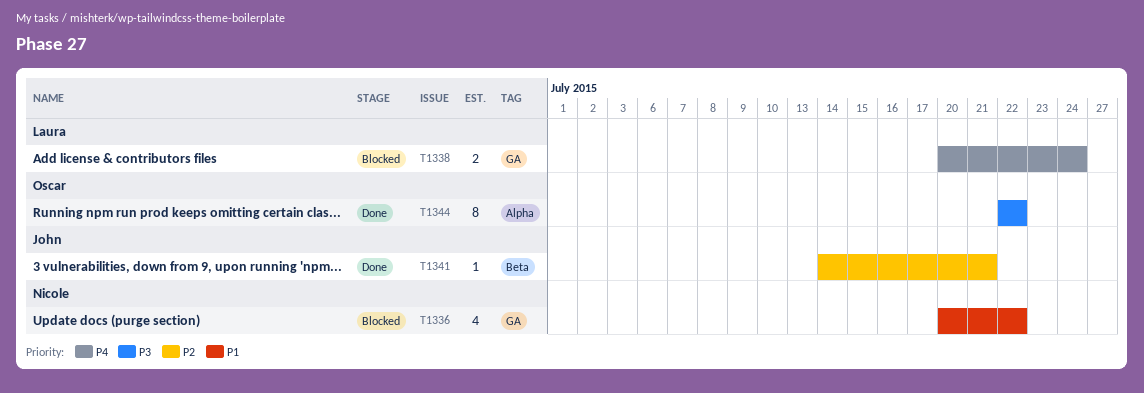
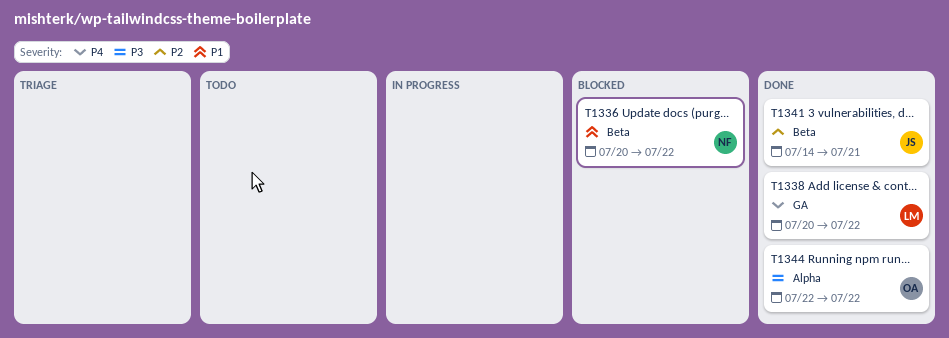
T1336, label: GA -> Beta
T1338, status: Blocked -> Done
T1338, due: Jul 24 -> Jul 22

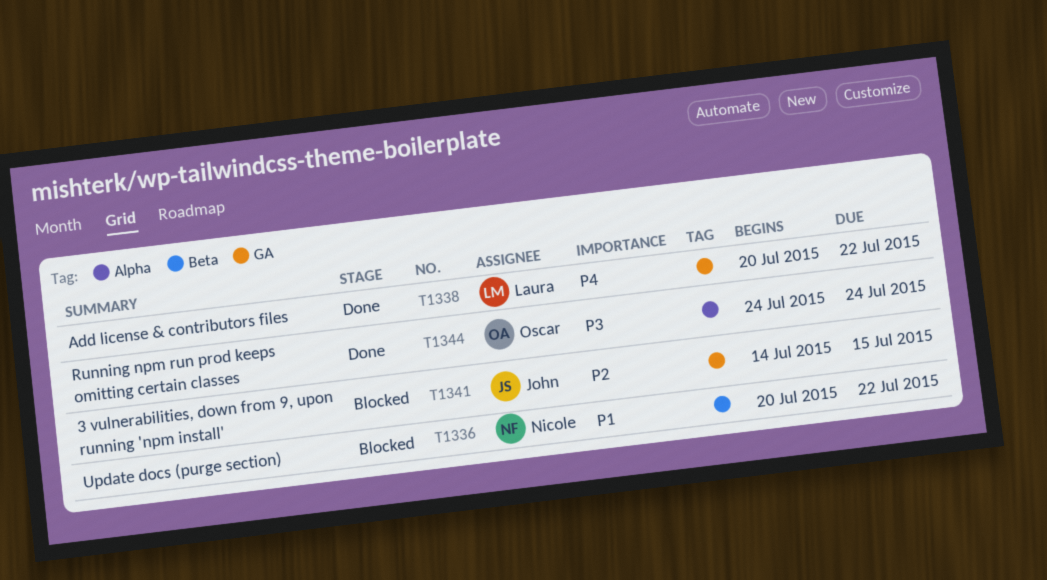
T1341, status: Done -> Blocked
T1341, label: Beta -> GA
T1341, due: Jul 21 -> Jul 15
T1344, start: Jul 22 -> Jul 24
T1344, due: Jul 22 -> Jul 24

